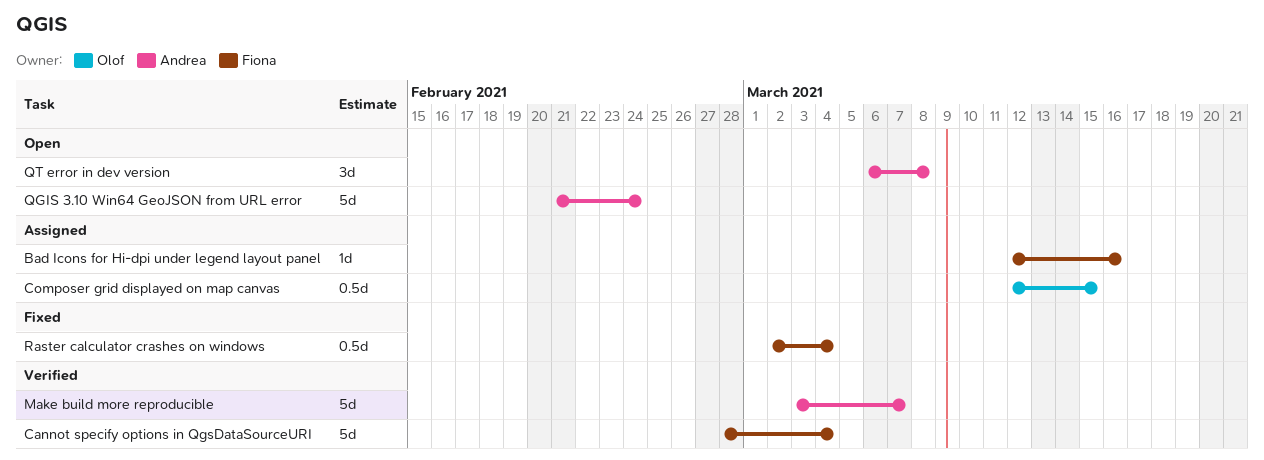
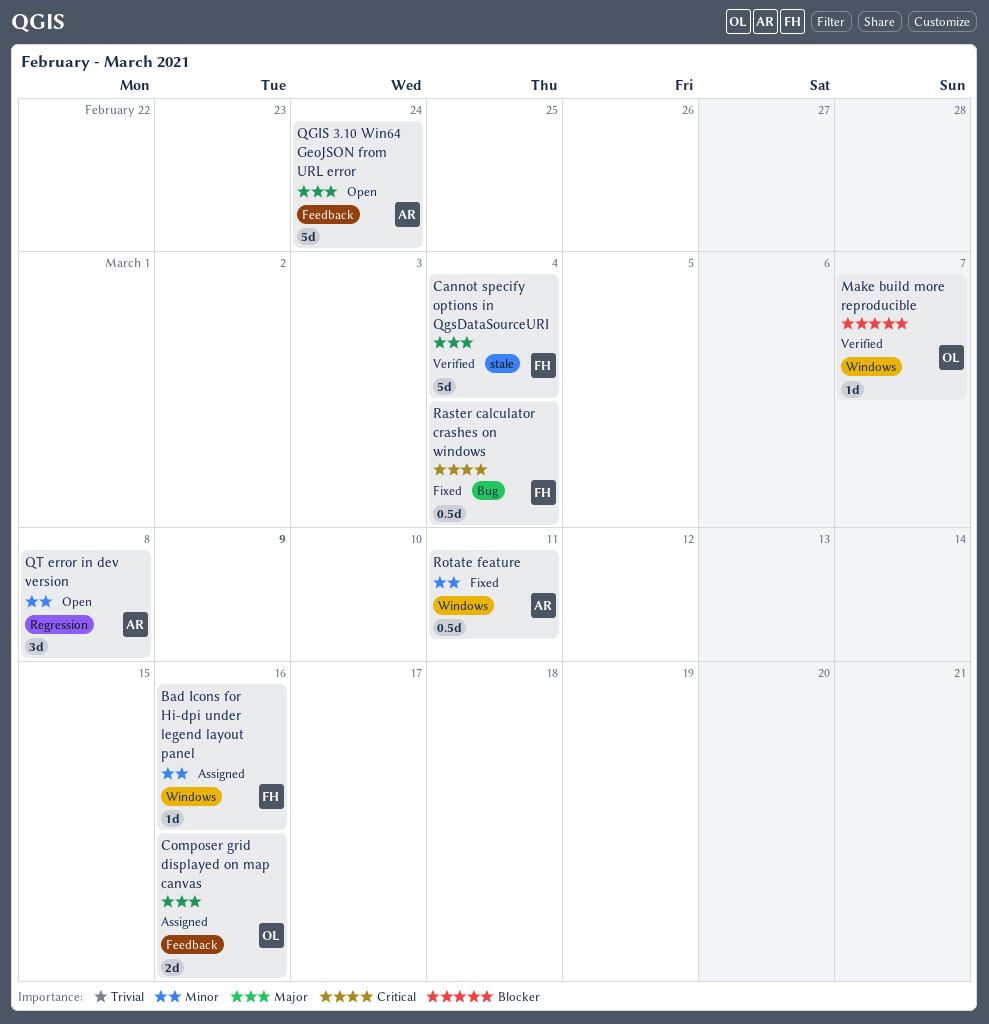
Composer grid displayed on map canvas, estimate: 0.5d -> 2d
Composer grid displayed on map canvas, due: Mar 15 -> Mar 16
Make build more reproducible, owner: Andrea -> Olof
Make build more reproducible, estimate: 5d -> 1d
Rotate feature: none -> present

